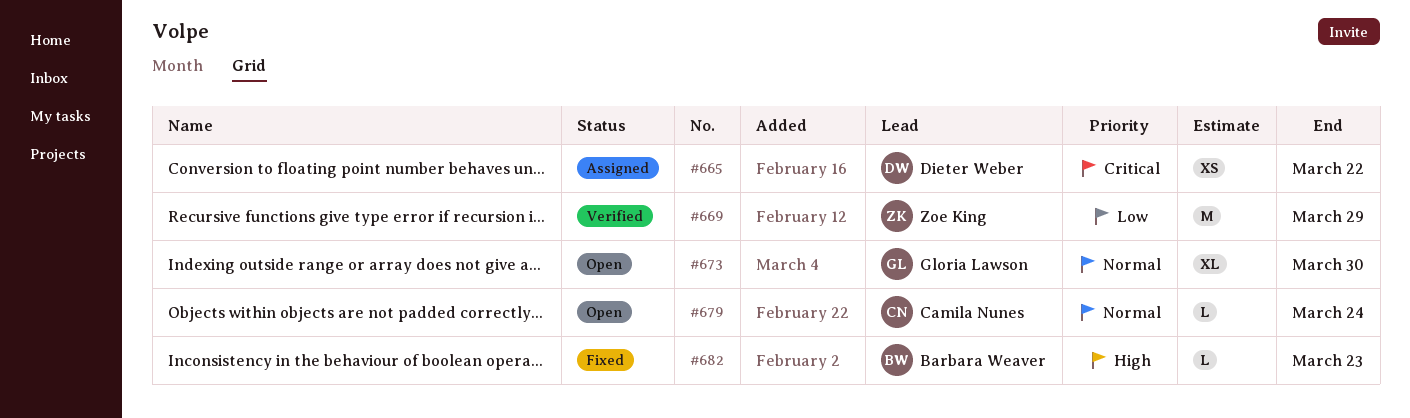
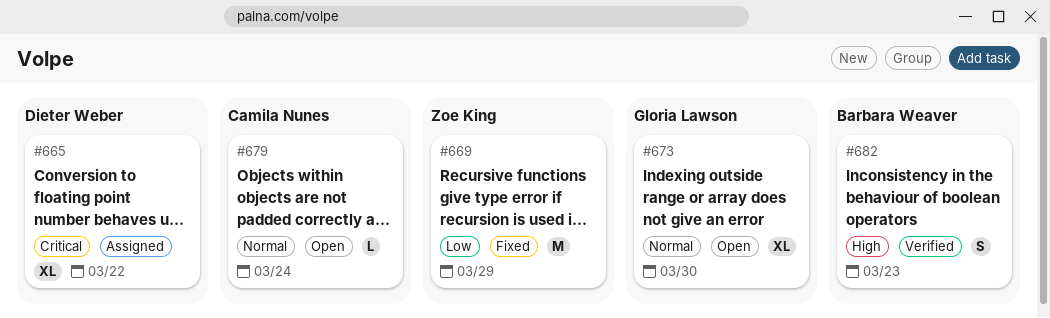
#665, estimate: XS -> XL
#669, status: Verified -> Fixed
#682, status: Fixed -> Verified
#682, estimate: L -> S

